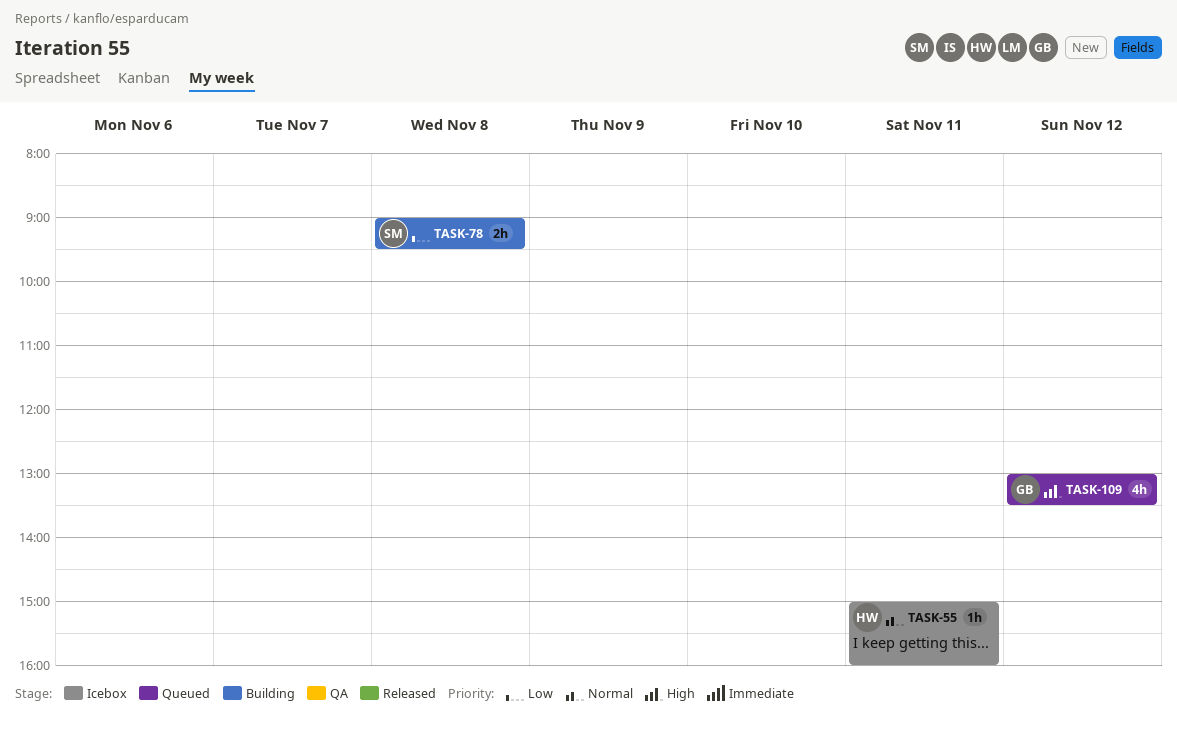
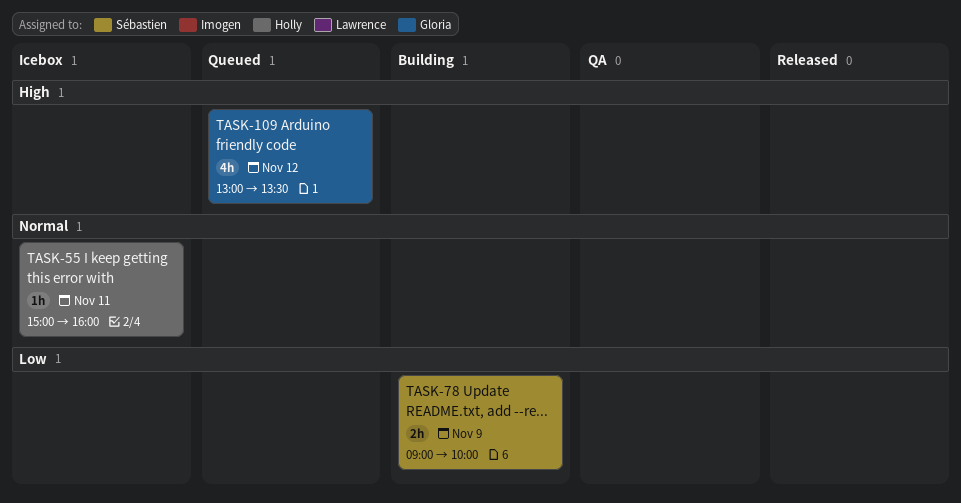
TASK-78, day: Nov 8 -> Nov 9
TASK-78, ends: 09:30 -> 10:00

